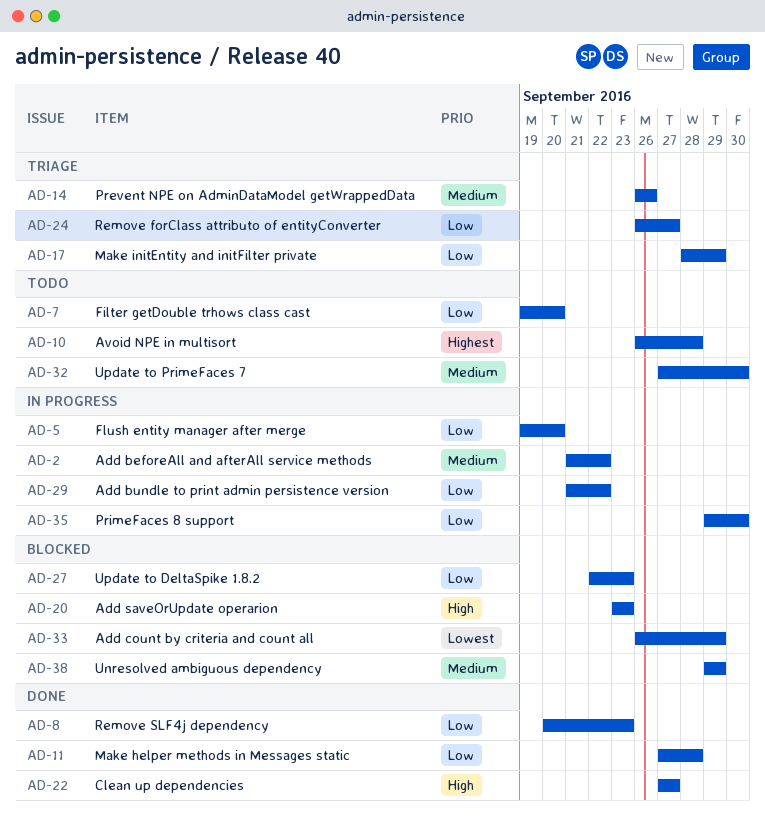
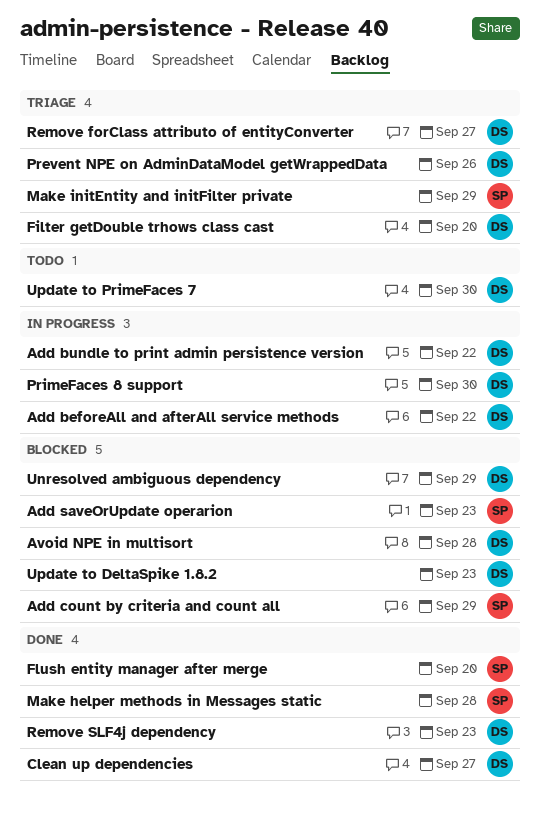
Avoid NPE in multisort, status: Todo -> Blocked
Filter getDouble trhows class cast, status: Todo -> Triage
Flush entity manager after merge, status: In progress -> Done

